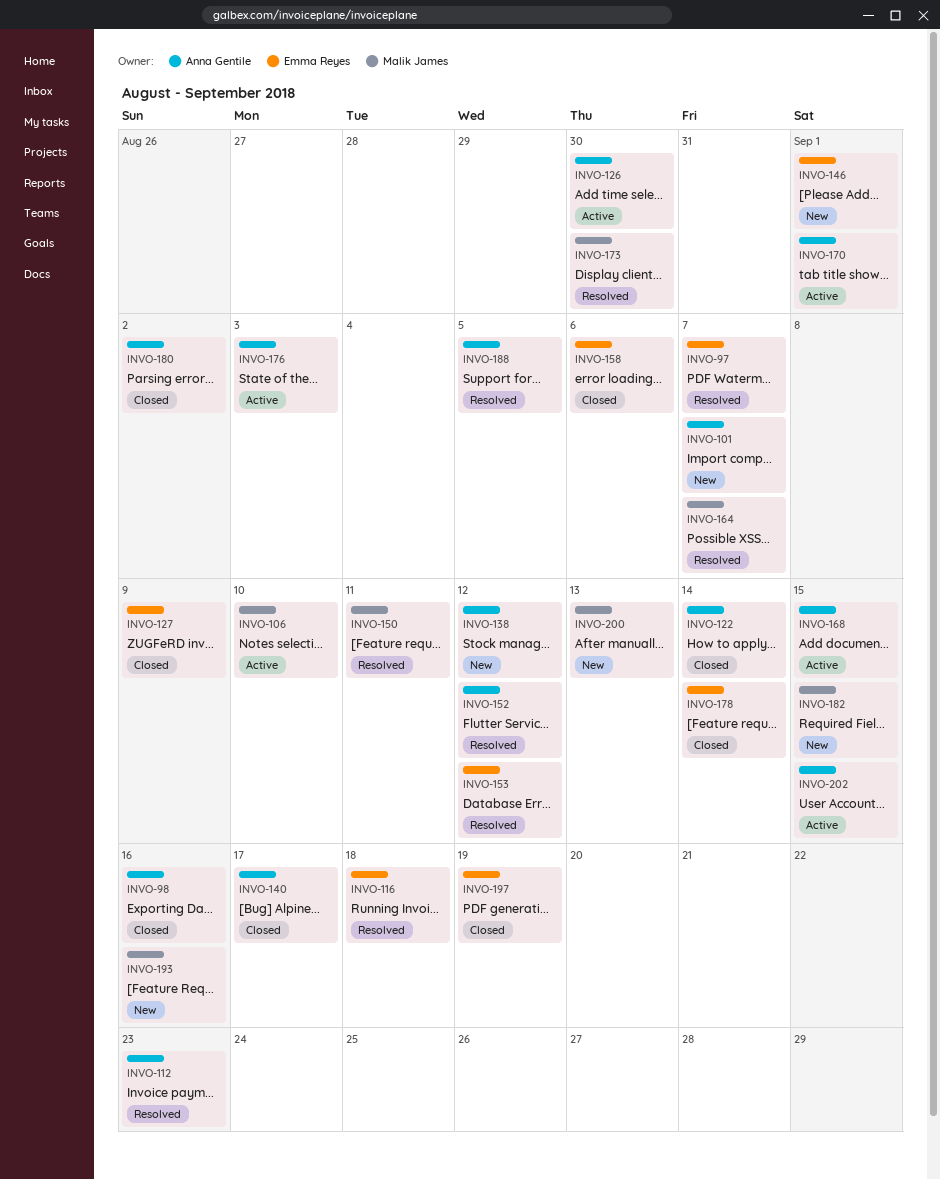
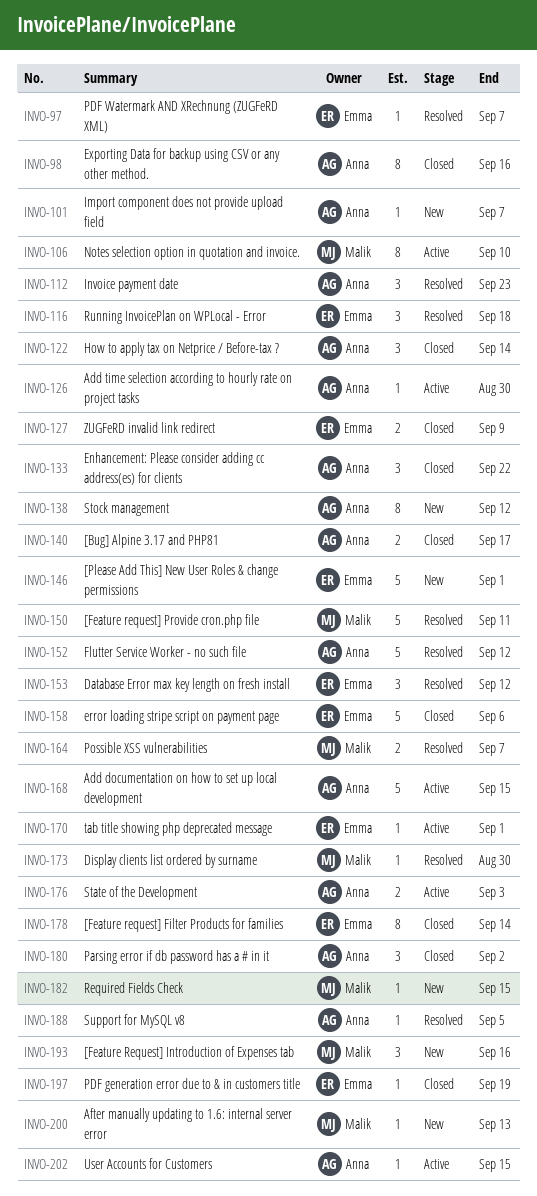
INVO-133: none -> present
INVO-170, owner: Anna Gentile -> Emma Reyes

